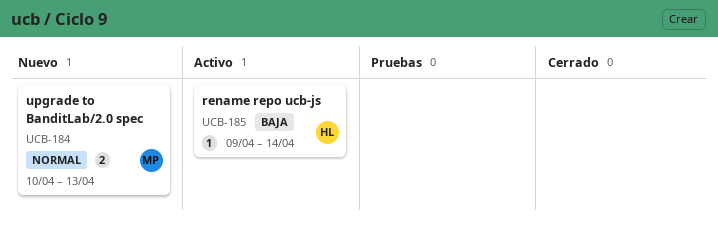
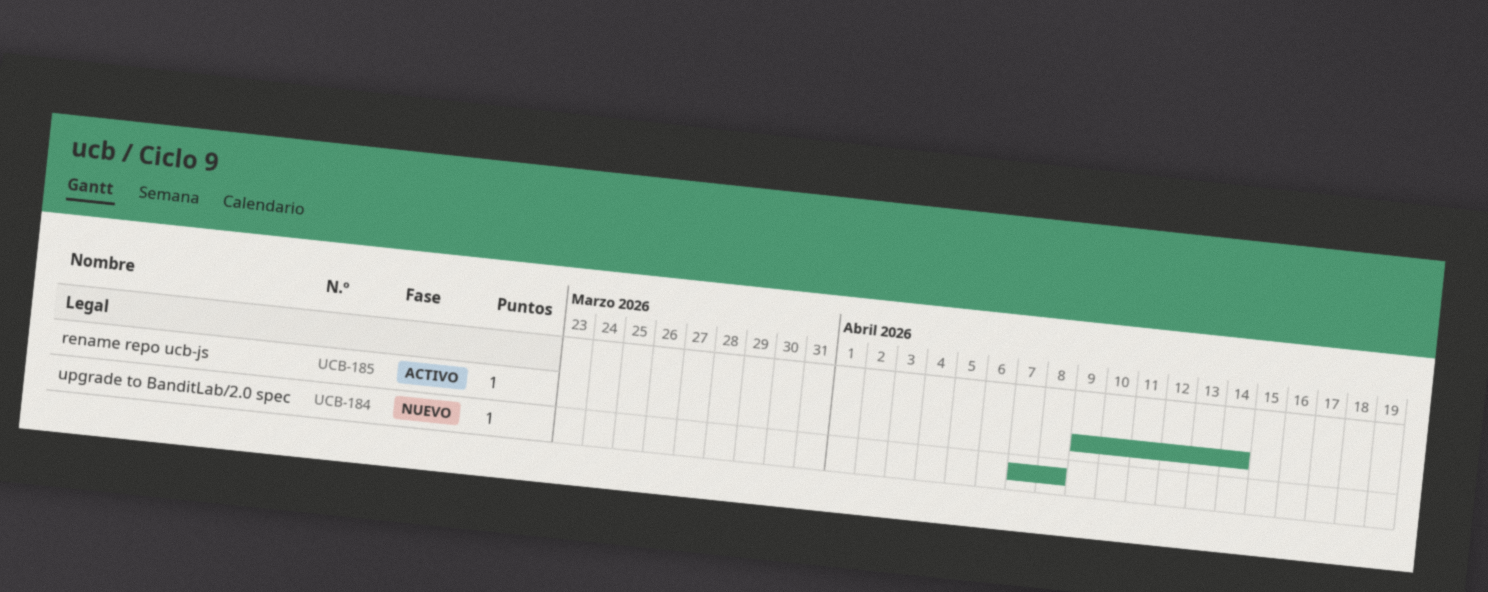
UCB-184, estimate: 2 -> 1
UCB-184, start: Apr 10 -> Apr 7
UCB-184, due: Apr 13 -> Apr 8

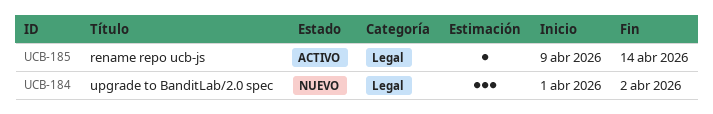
UCB-184, estimate: 1 -> 3
UCB-184, start: Apr 7 -> Apr 1
UCB-184, due: Apr 8 -> Apr 2

